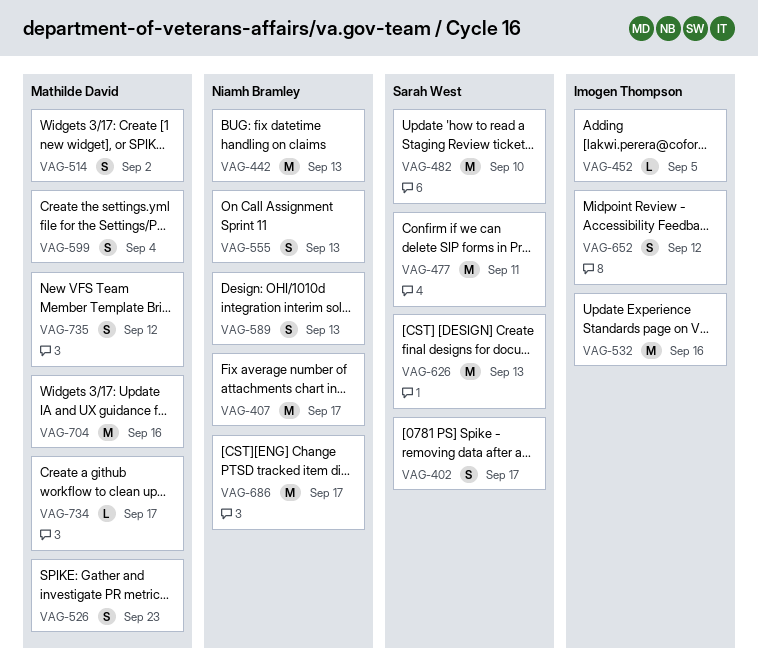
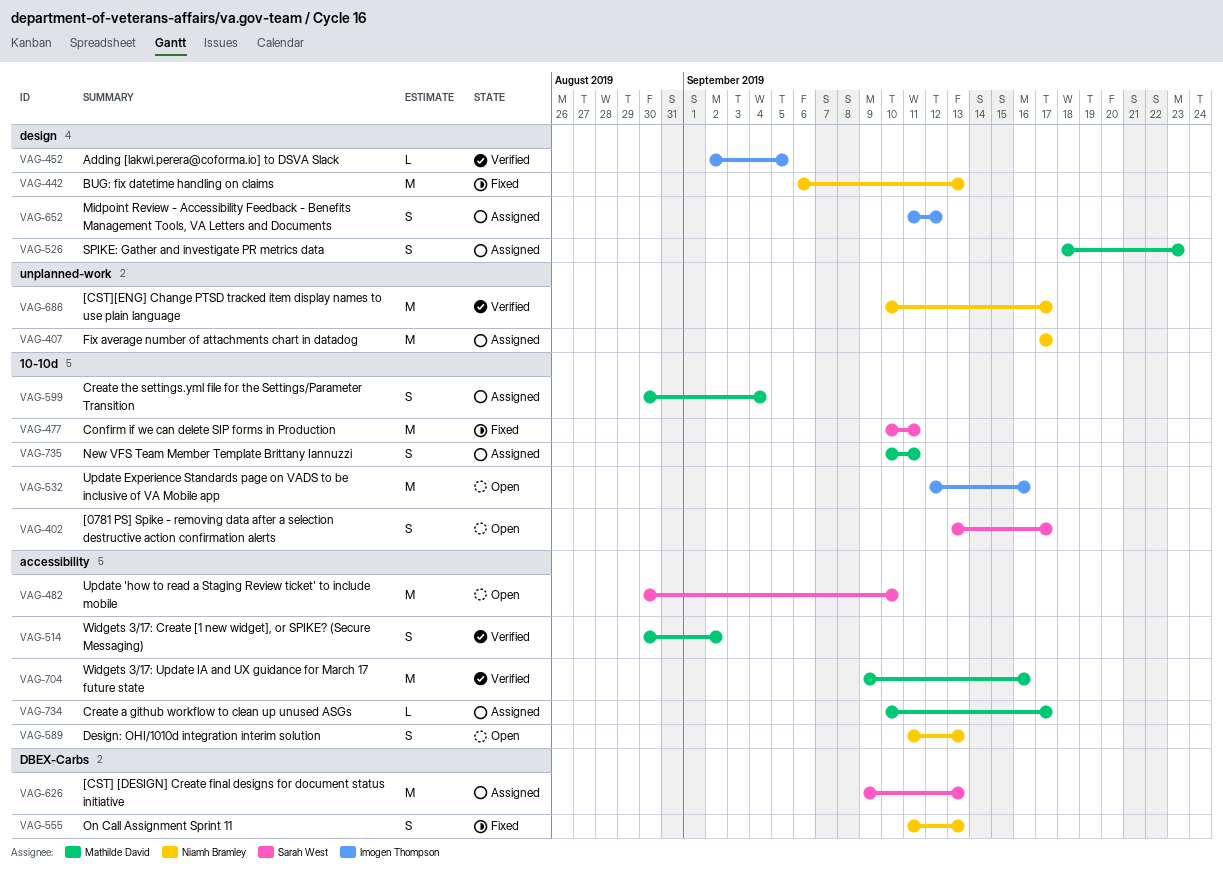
VAG-735, due: Sep 12 -> Sep 11

